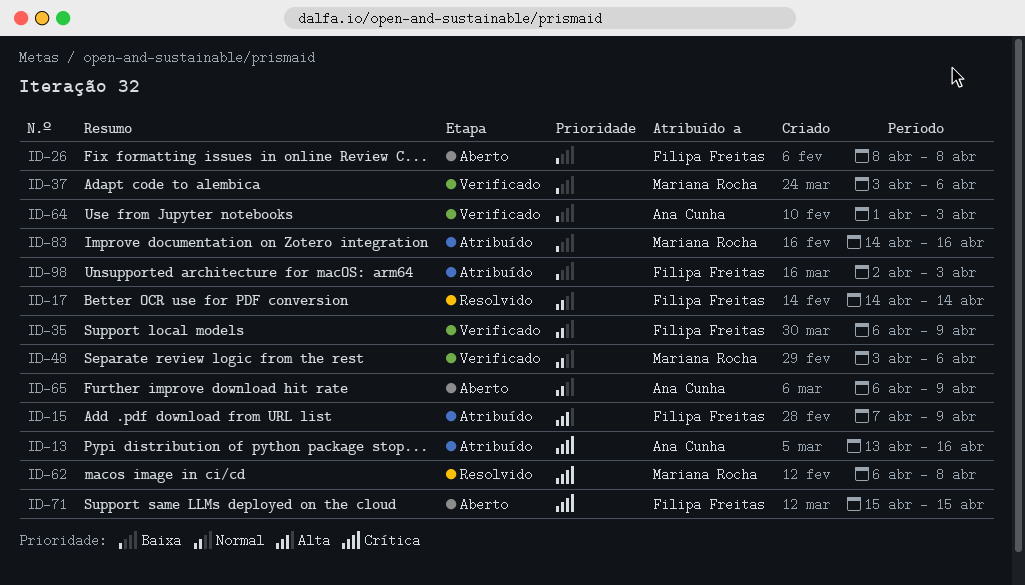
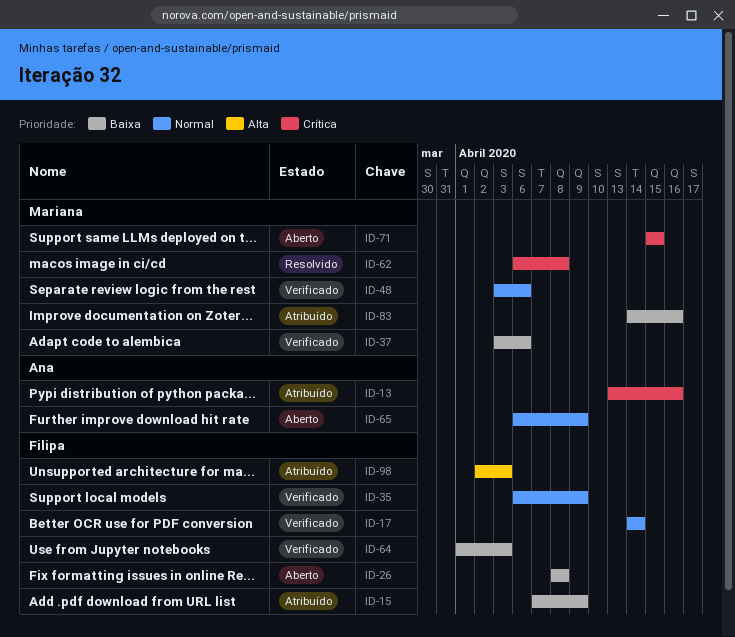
ID-15, priority: Alta -> Baixa
ID-17, status: Resolvido -> Verificado
ID-64, owner: Ana Cunha -> Filipa Freitas
ID-71, owner: Filipa Freitas -> Mariana Rocha
ID-98, priority: Baixa -> Alta

